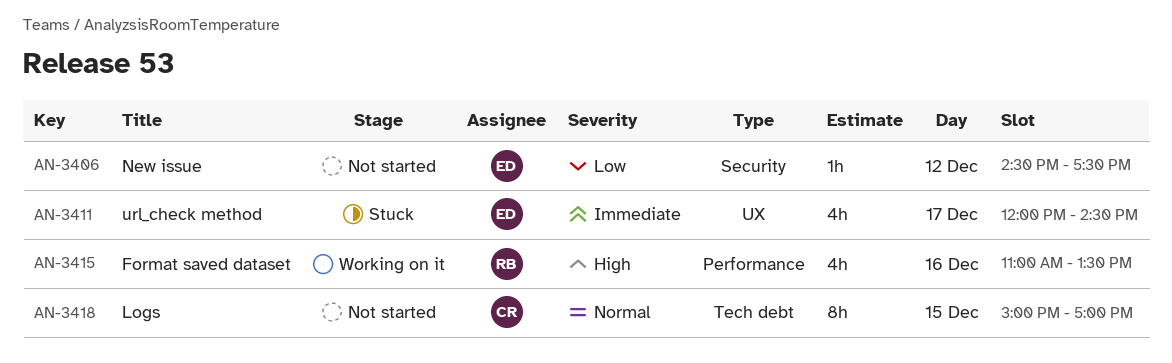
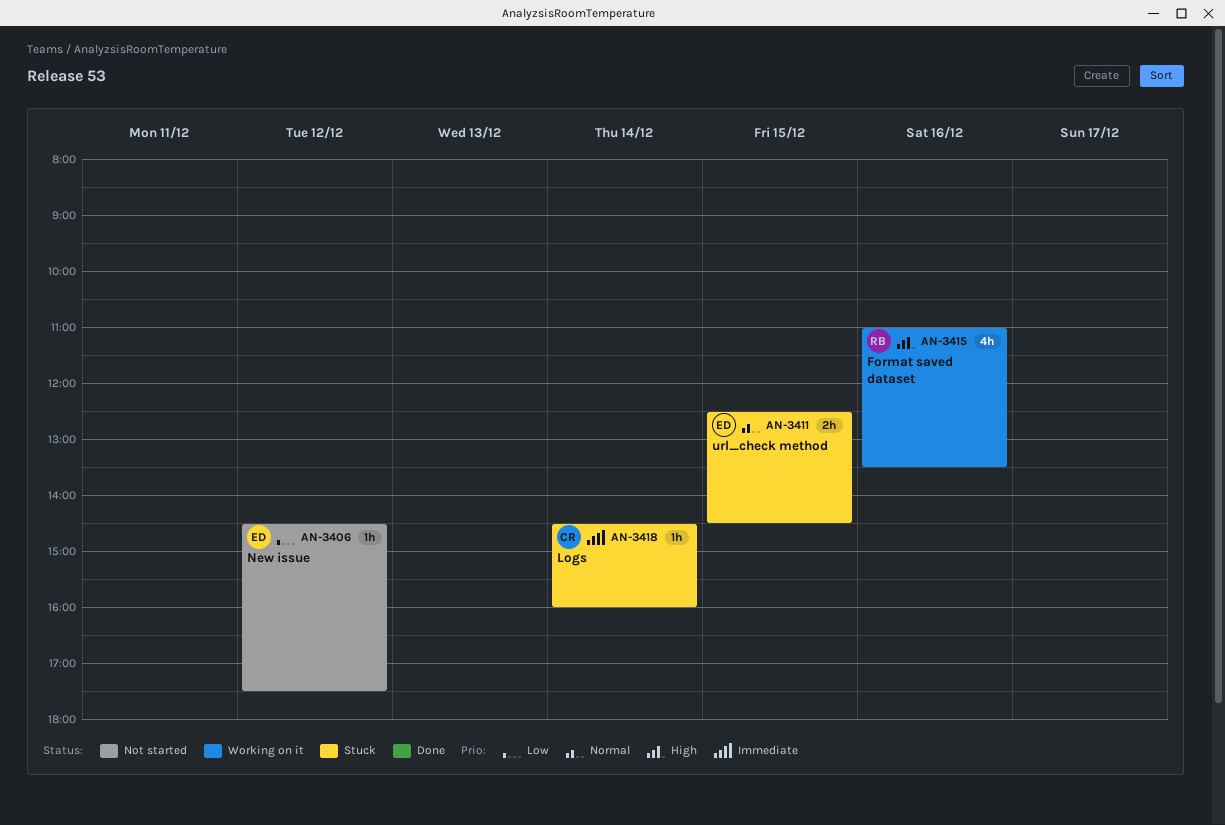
AN-3411, priority: Immediate -> Normal
AN-3411, estimate: 4h -> 2h
AN-3411, day: Dec 17 -> Dec 15
AN-3411, begins: 12:00 -> 12:30
AN-3418, status: Not started -> Stuck
AN-3418, priority: Normal -> Immediate
AN-3418, estimate: 8h -> 1h
AN-3418, day: Dec 15 -> Dec 14
AN-3418, begins: 15:00 -> 14:30
AN-3418, ends: 17:00 -> 16:00

